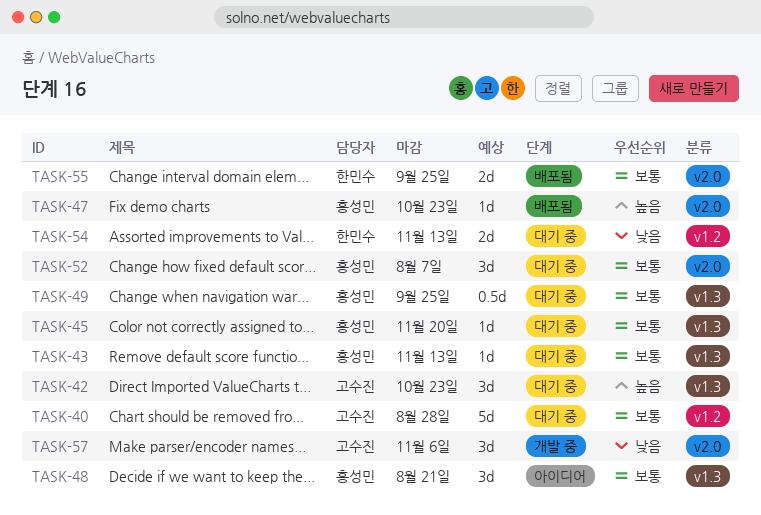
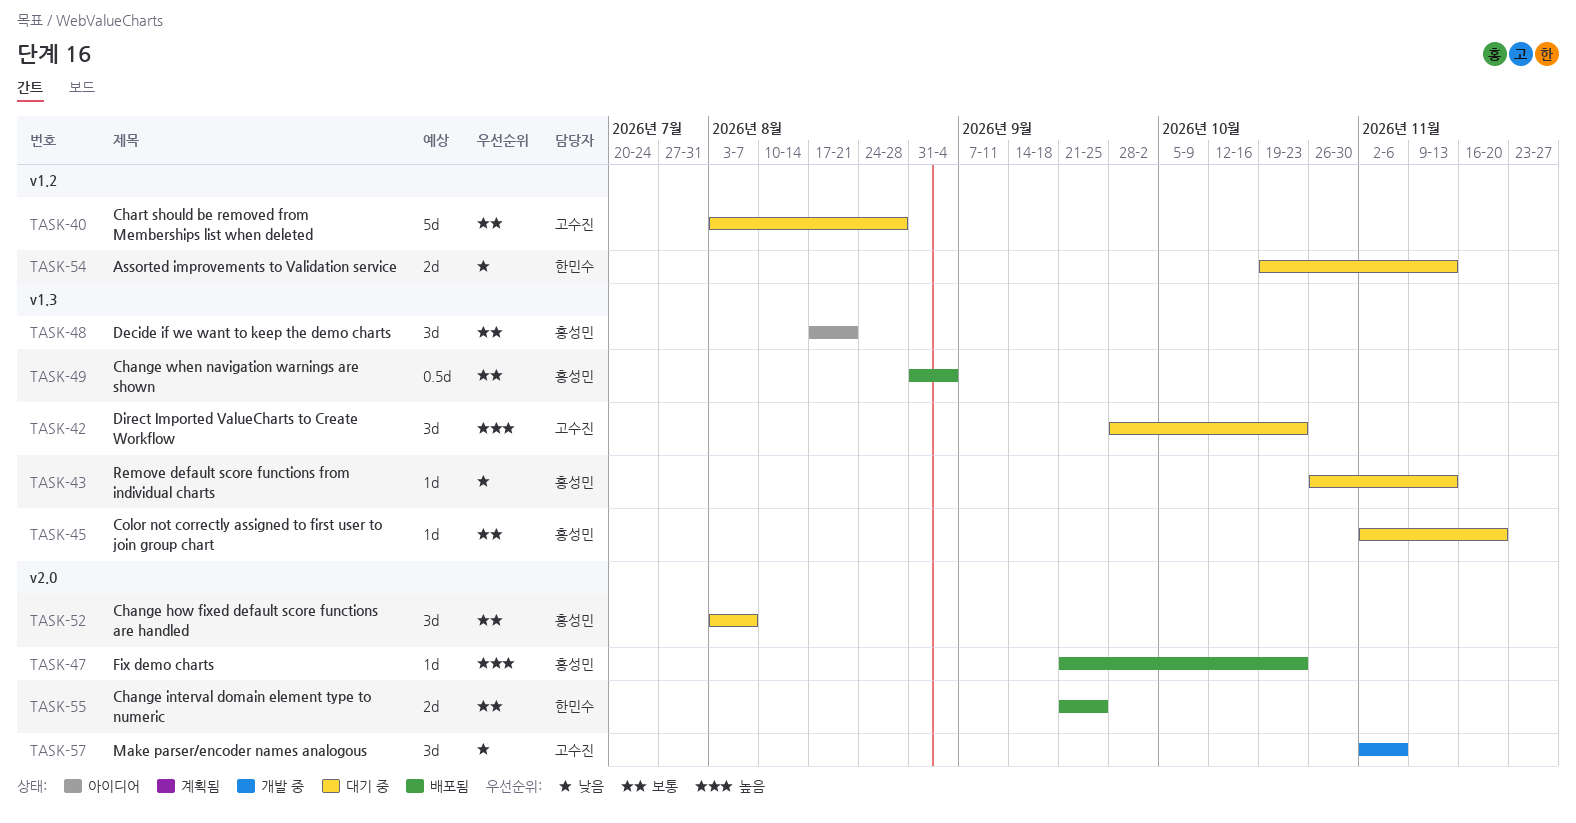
TASK-43, priority: 보통 -> 낮음
TASK-49, status: 대기 중 -> 배포됨
TASK-49, due: Sep 25 -> Sep 4

